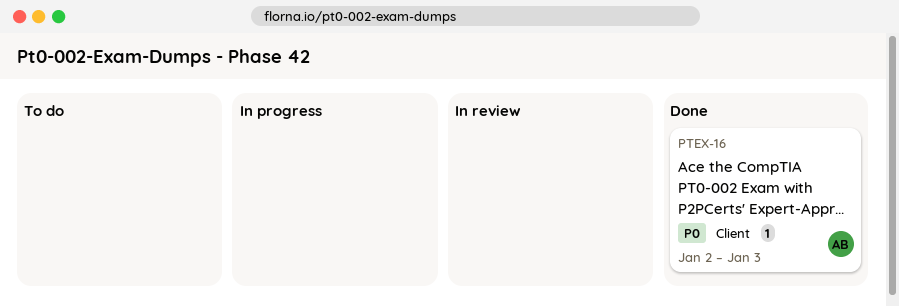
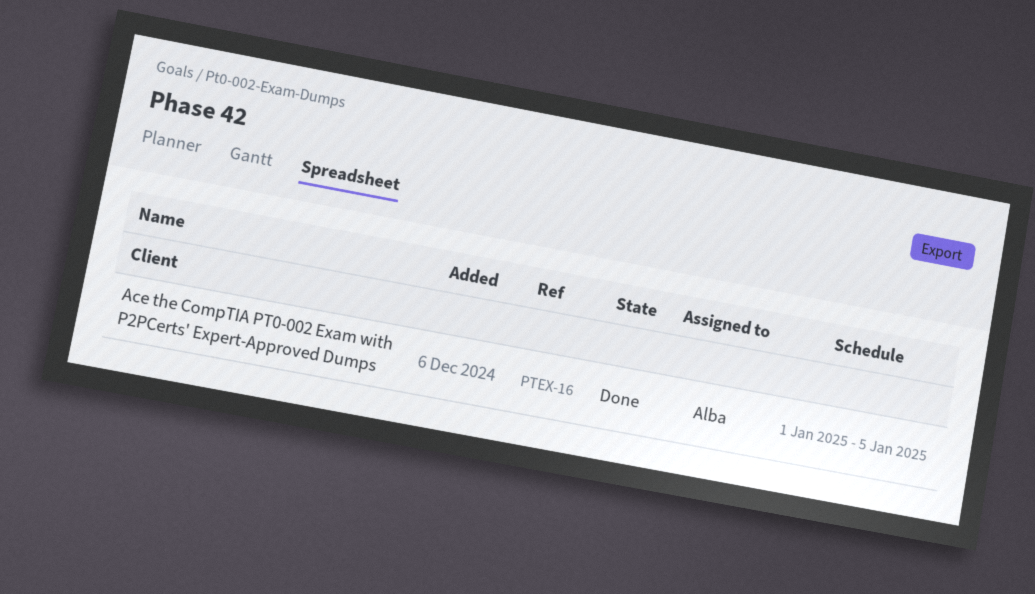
PTEX-16, start: Jan 2 -> Jan 1
PTEX-16, due: Jan 3 -> Jan 5

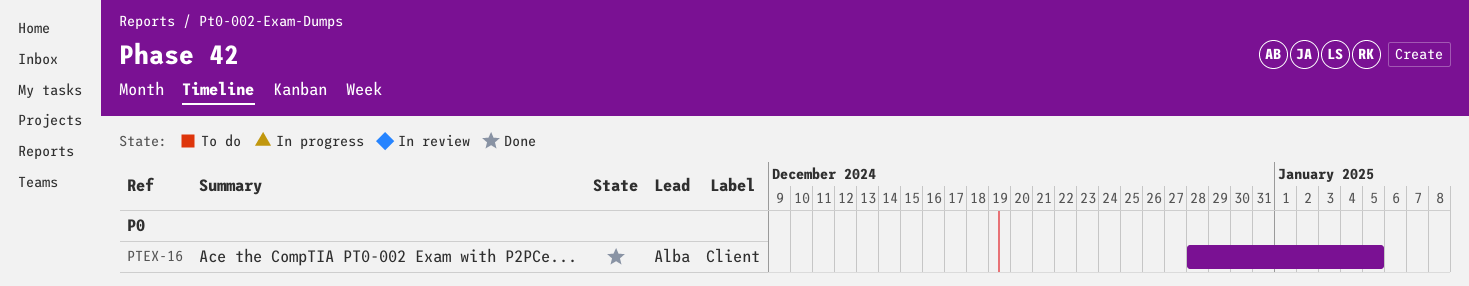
PTEX-16, start: Jan 1 -> Dec 28

